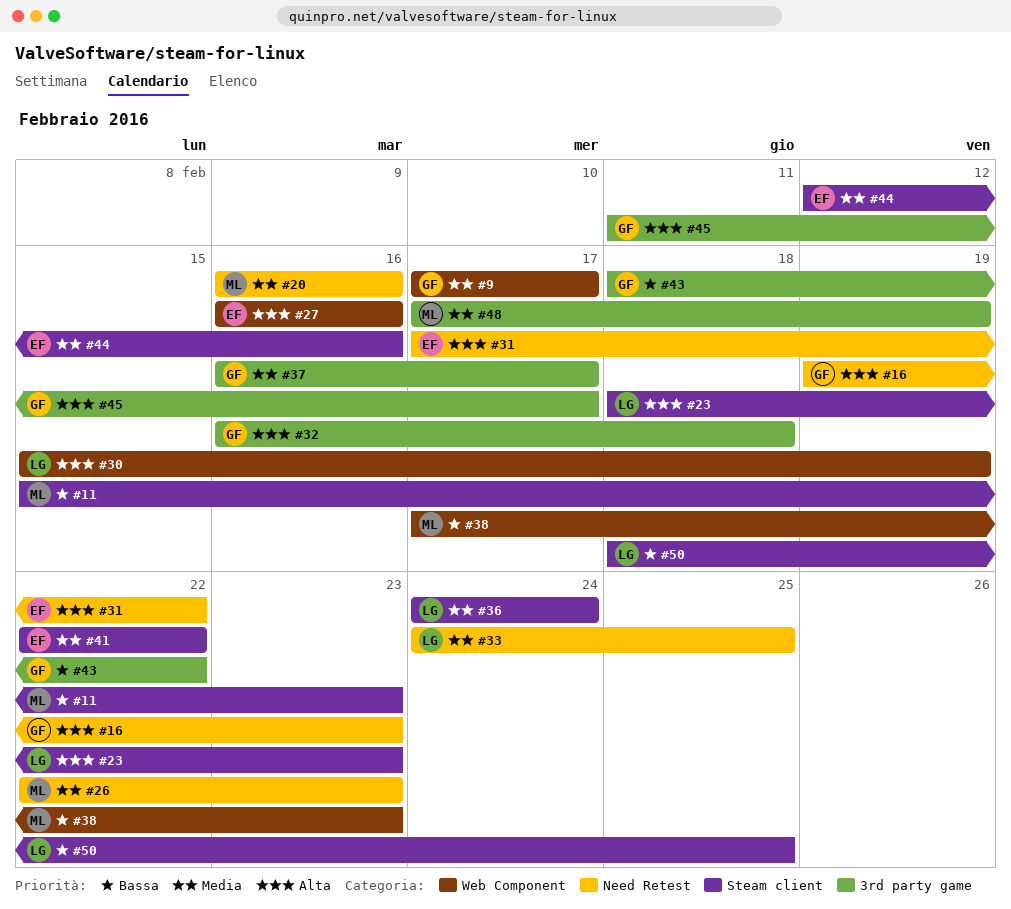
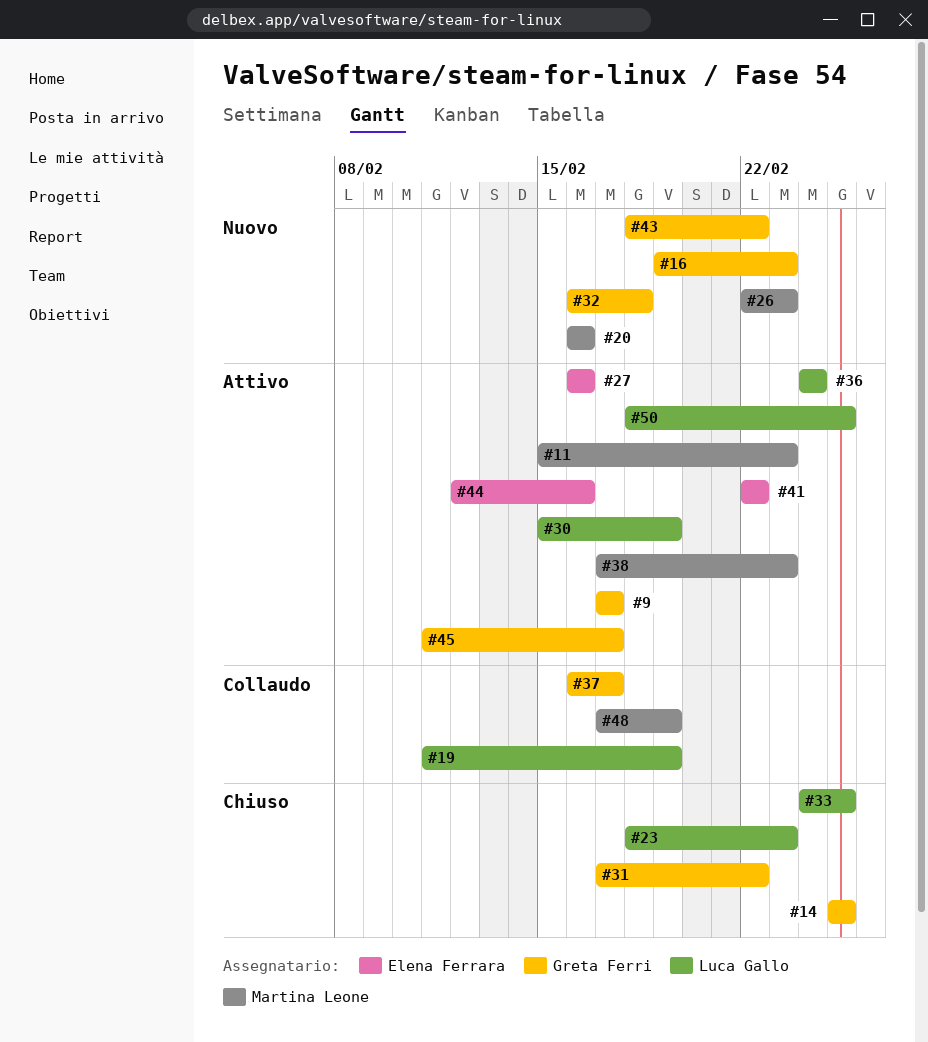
#14: none -> present
#19: none -> present
#31, owner: Elena Ferrara -> Greta Ferri

